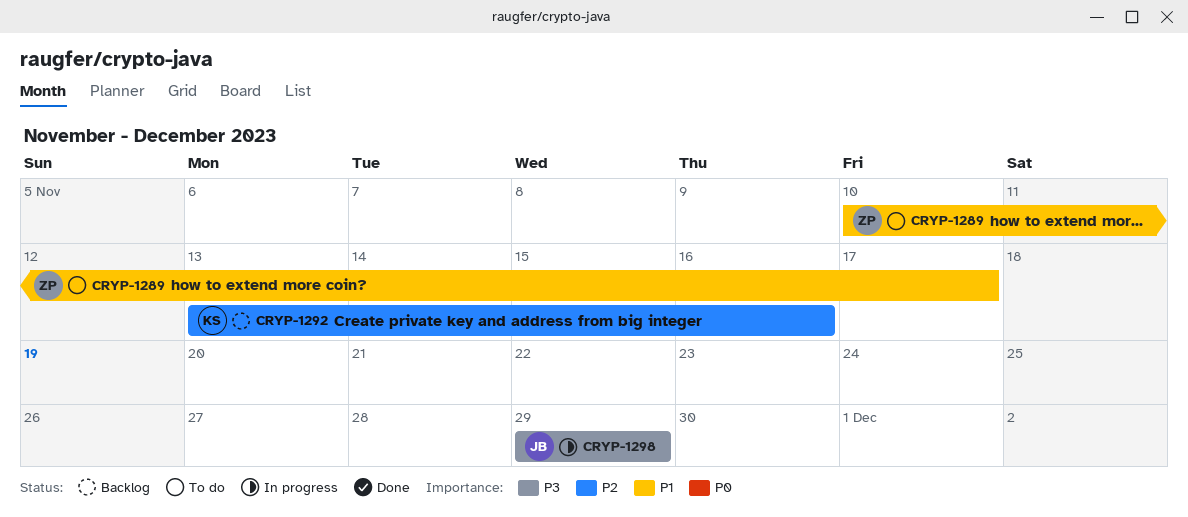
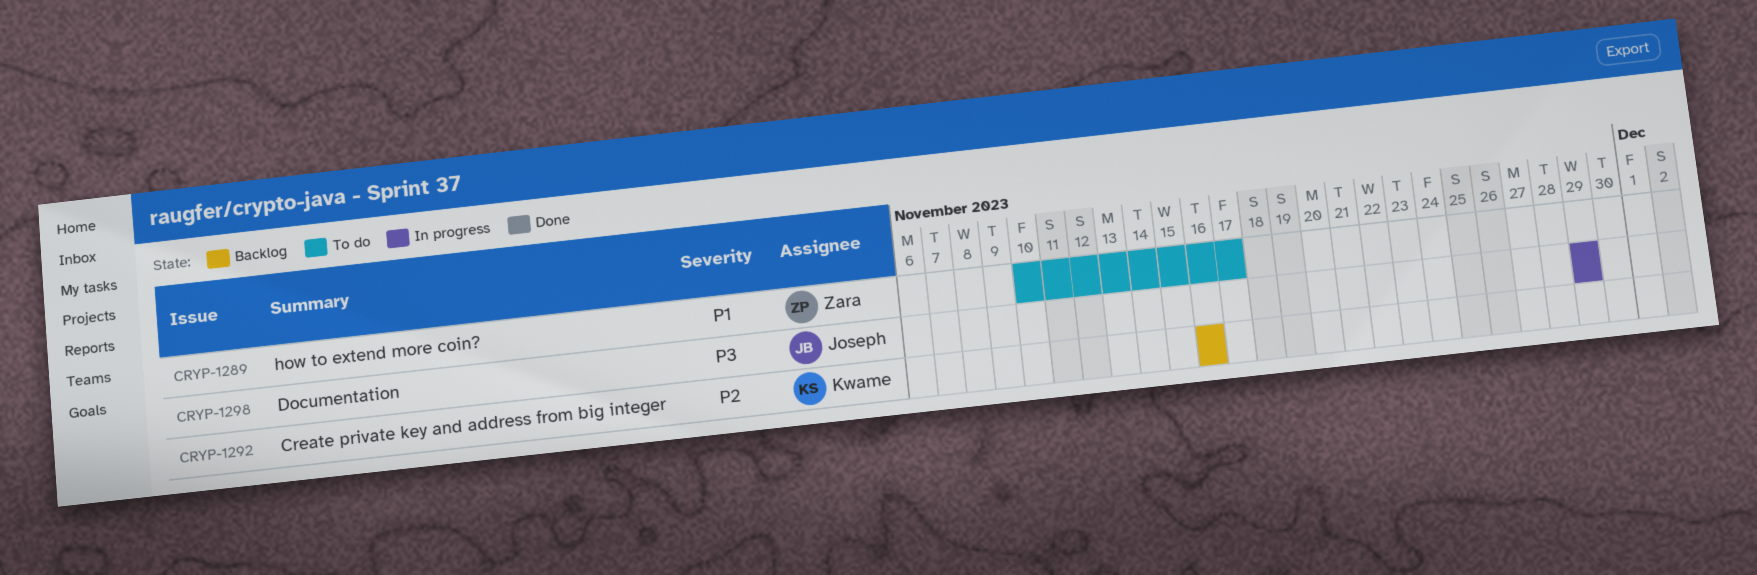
CRYP-1292, start: Nov 13 -> Nov 16

